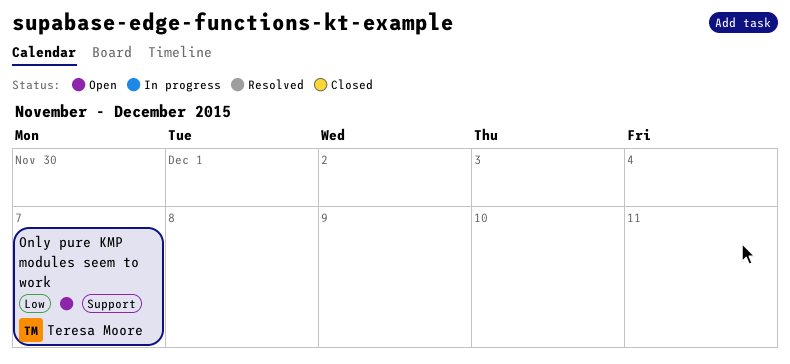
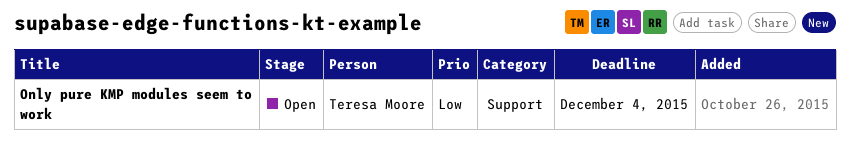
Only pure KMP modules seem to work, due: Dec 7 -> Dec 4

